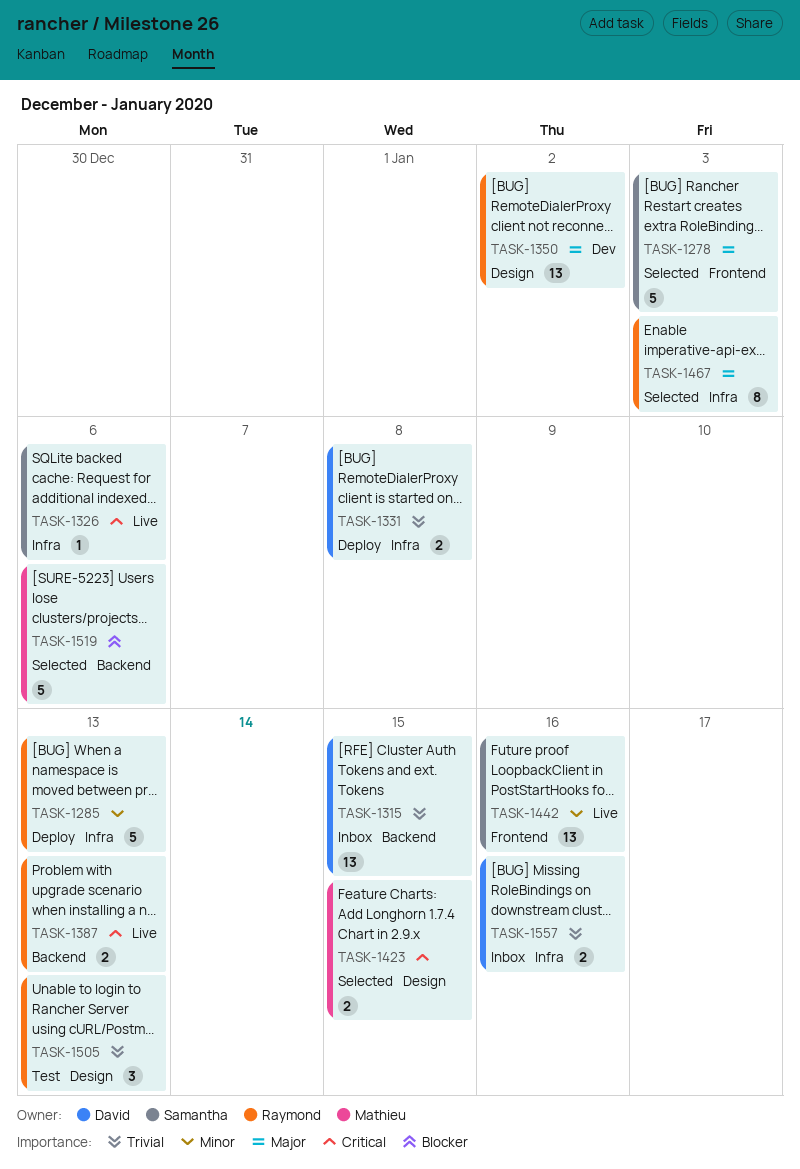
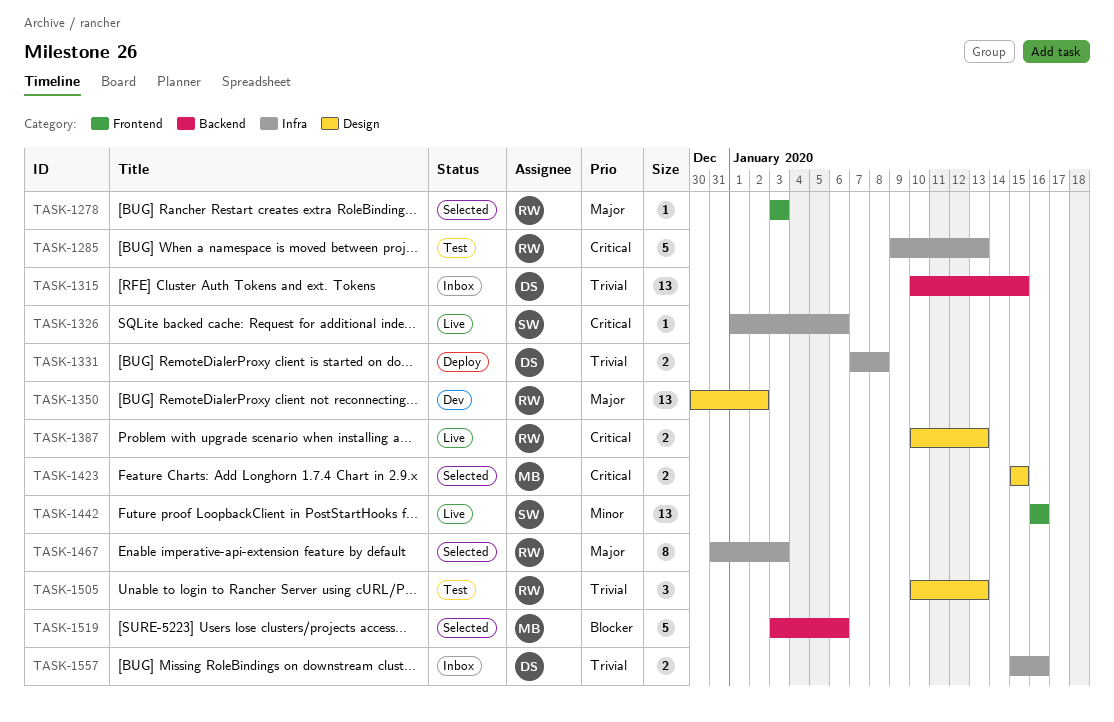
TASK-1278, owner: Samantha -> Raymond
TASK-1278, estimate: 5 -> 1
TASK-1285, status: Deploy -> Test
TASK-1285, priority: Minor -> Critical
TASK-1387, label: Backend -> Design

